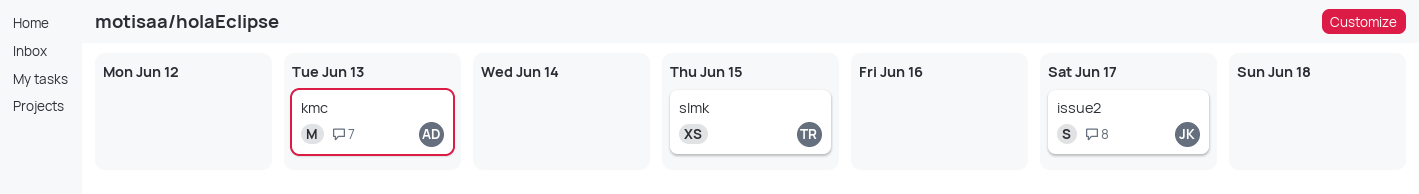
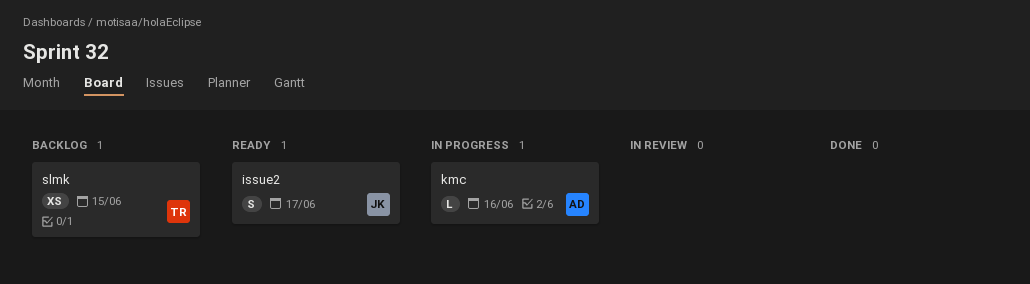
kmc, estimate: M -> L
kmc, due: Jun 13 -> Jun 16

